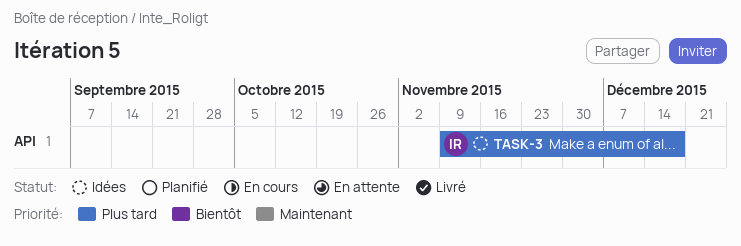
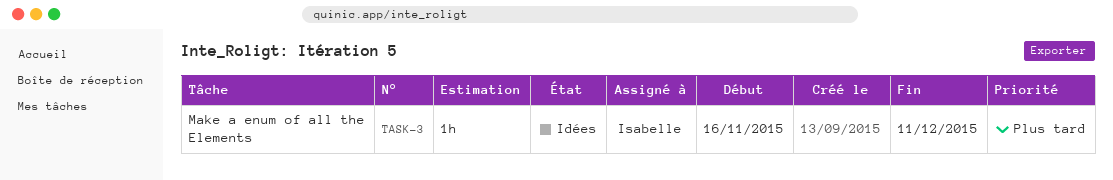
TASK-3, start: Nov 9 -> Nov 16
TASK-3, due: Dec 18 -> Dec 11

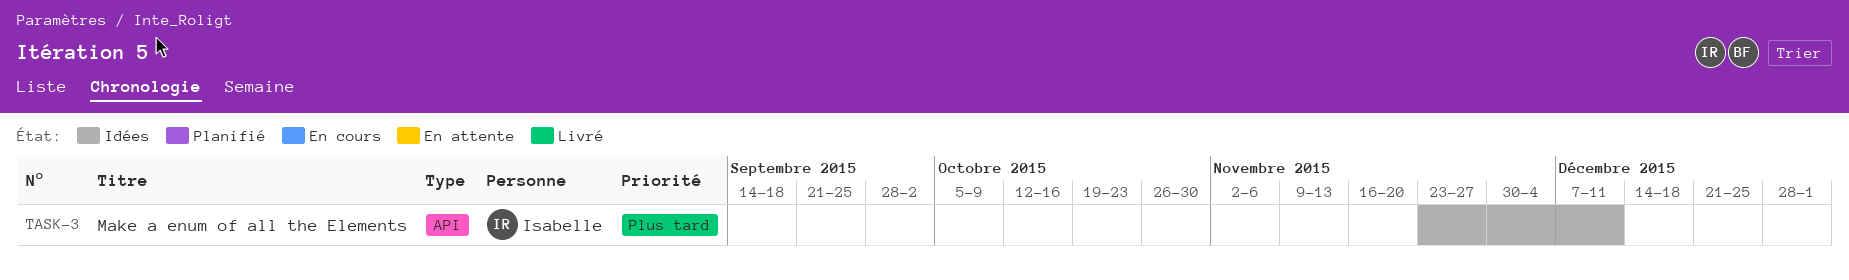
TASK-3, start: Nov 16 -> Nov 23

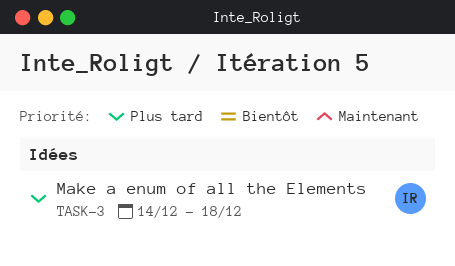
TASK-3, start: Nov 23 -> Dec 14
TASK-3, due: Dec 11 -> Dec 18

